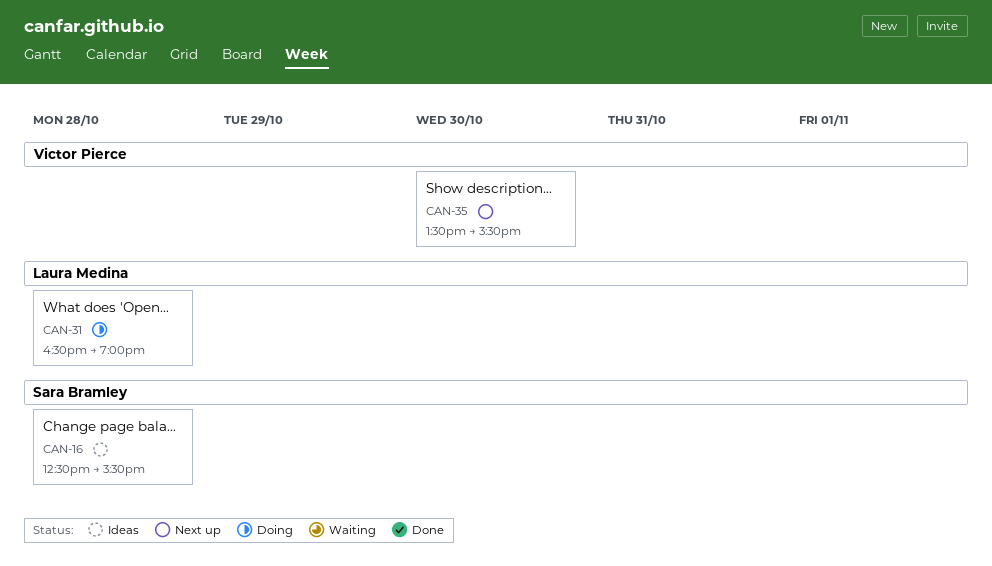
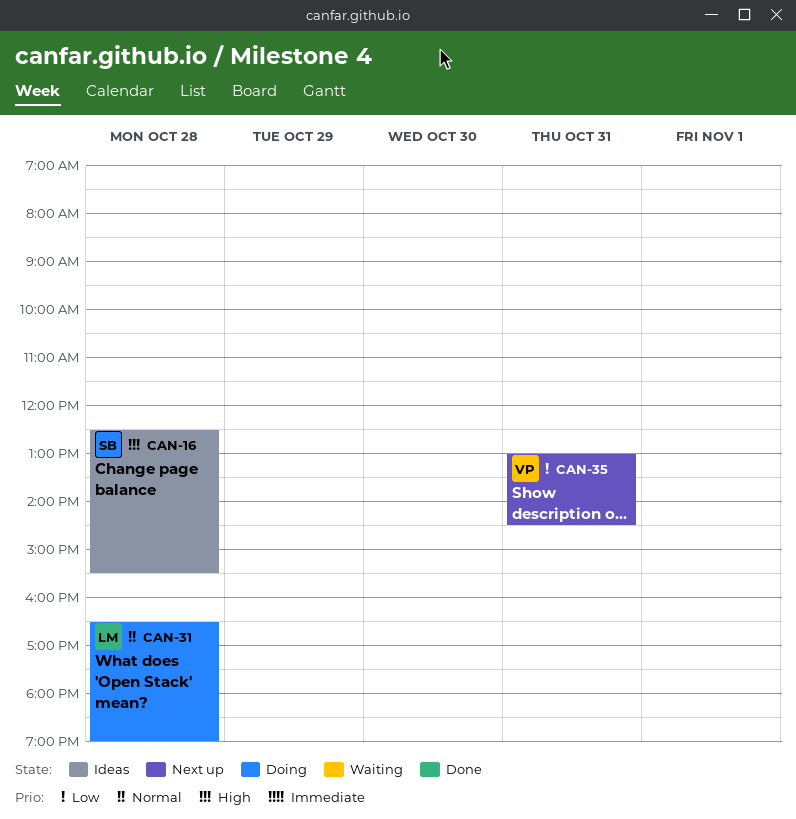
CAN-35, day: Oct 30 -> Oct 31
CAN-35, begins: 13:30 -> 13:00
CAN-35, ends: 15:30 -> 14:30

